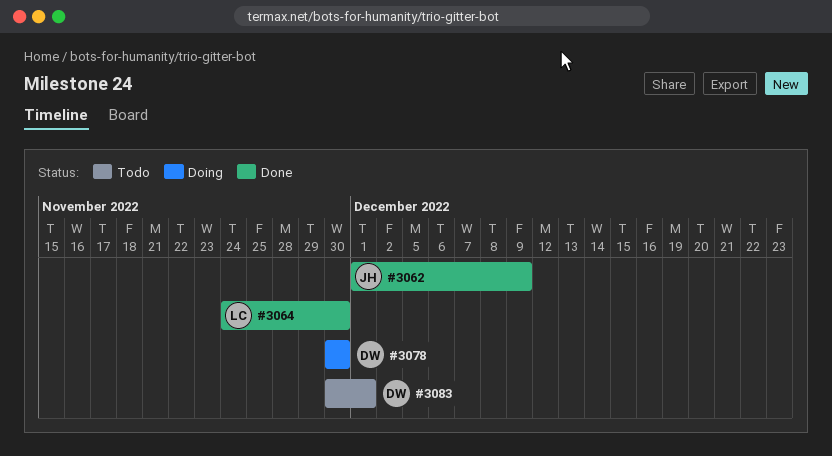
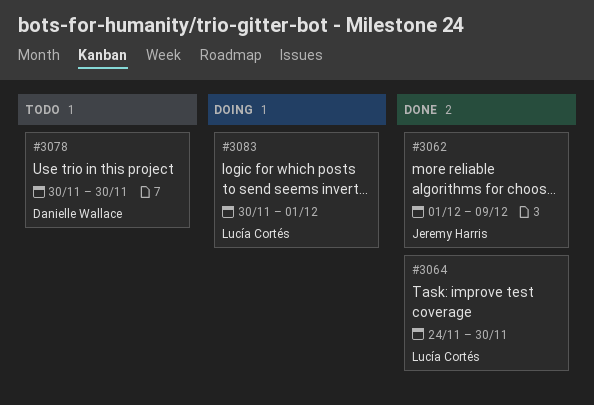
#3078, status: Doing -> Todo
#3083, status: Todo -> Doing
#3083, owner: Danielle Wallace -> Lucía Cortés

